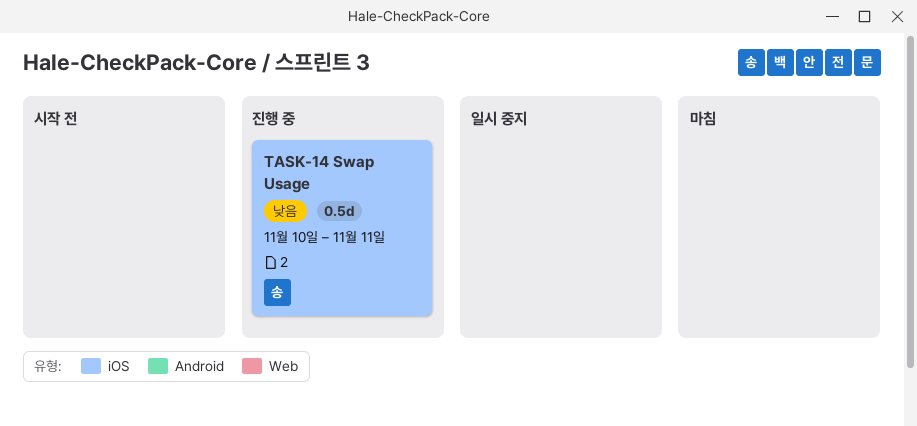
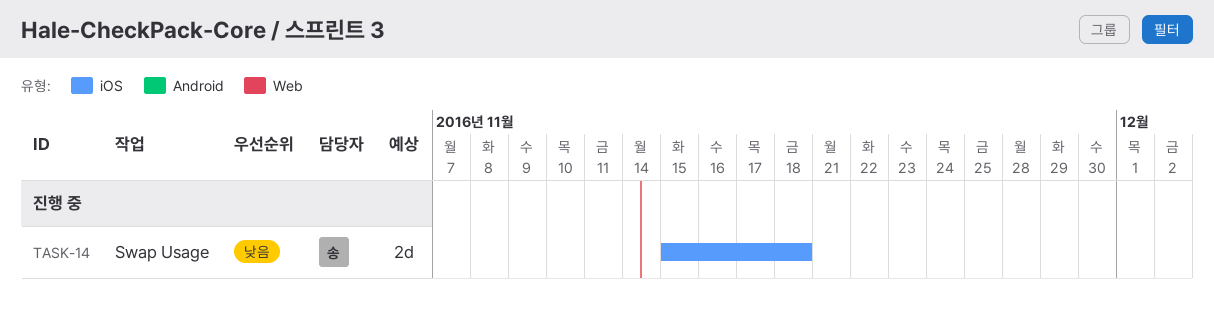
TASK-14, estimate: 0.5d -> 2d
TASK-14, start: Nov 10 -> Nov 15
TASK-14, due: Nov 11 -> Nov 18

